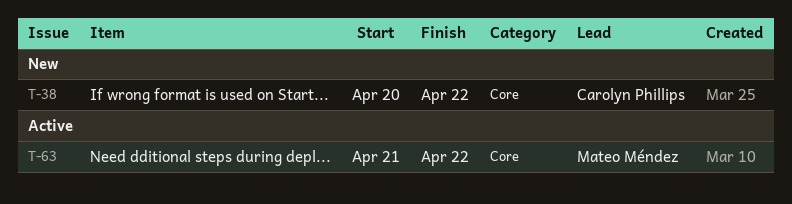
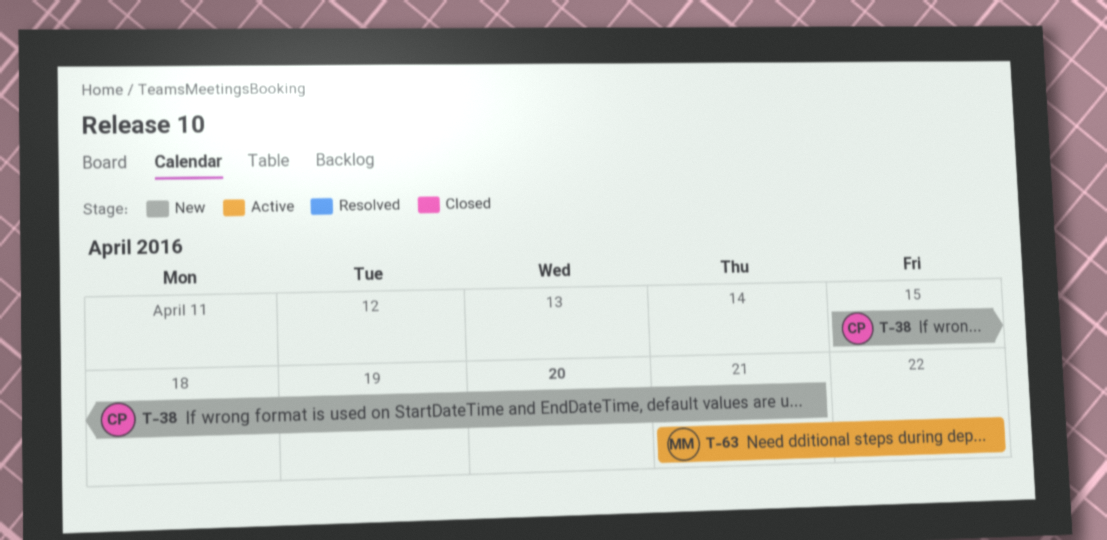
T-38, start: Apr 20 -> Apr 15
T-38, due: Apr 22 -> Apr 21

